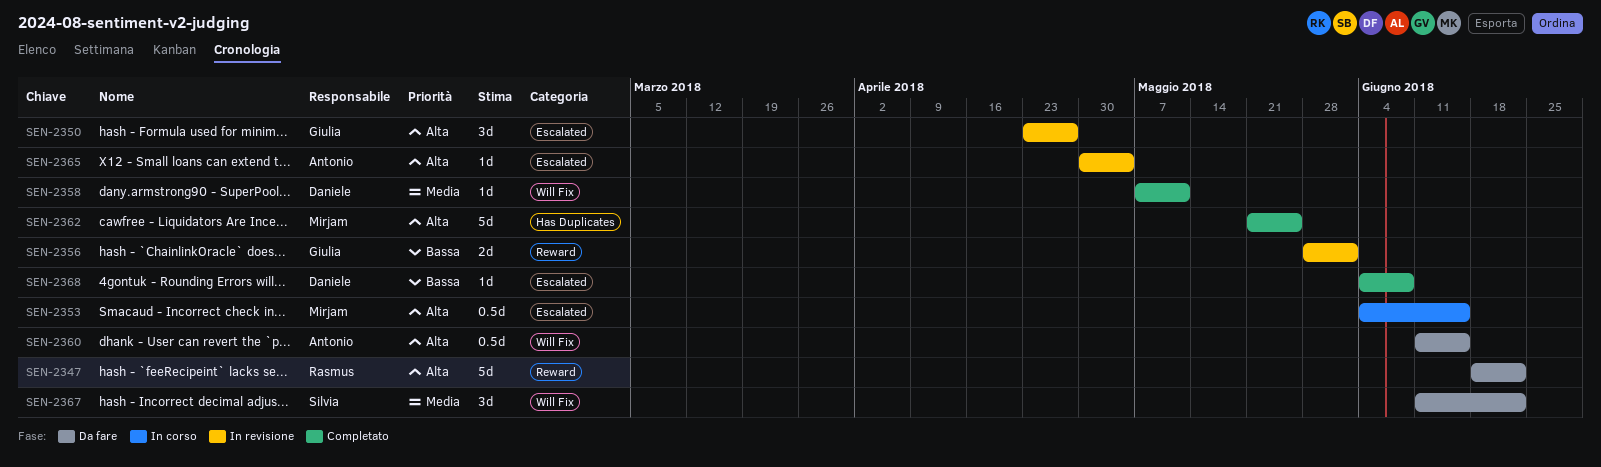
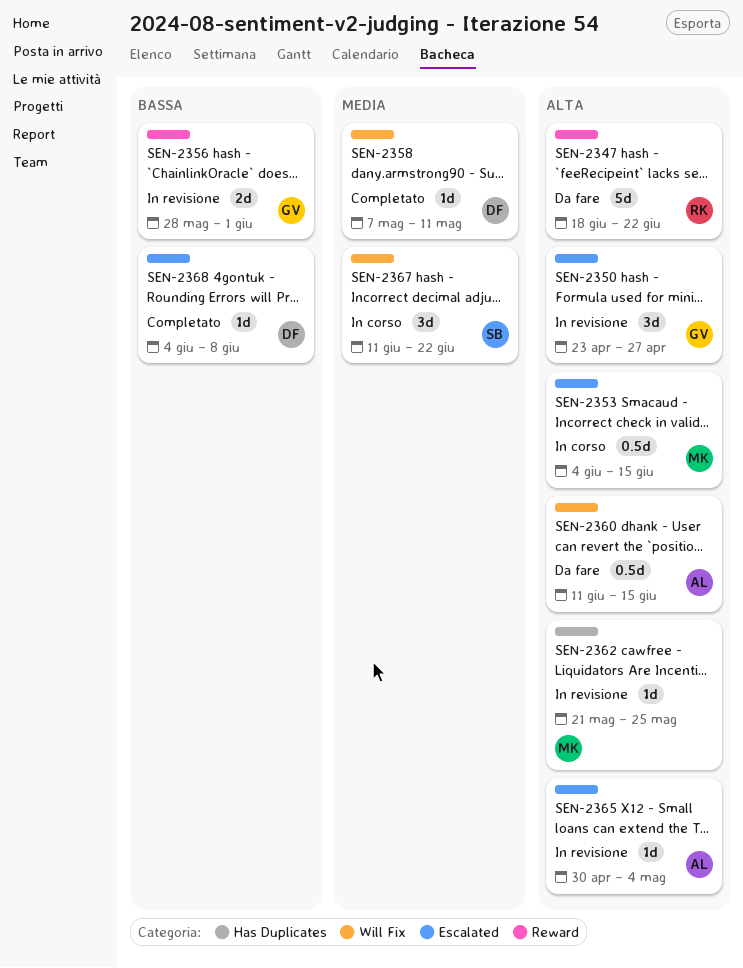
SEN-2362, status: Completato -> In revisione
SEN-2362, estimate: 5d -> 1d
SEN-2367, status: Da fare -> In corso

